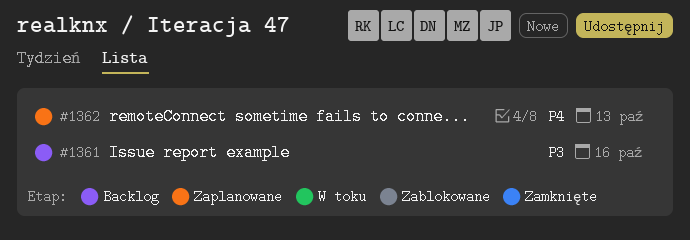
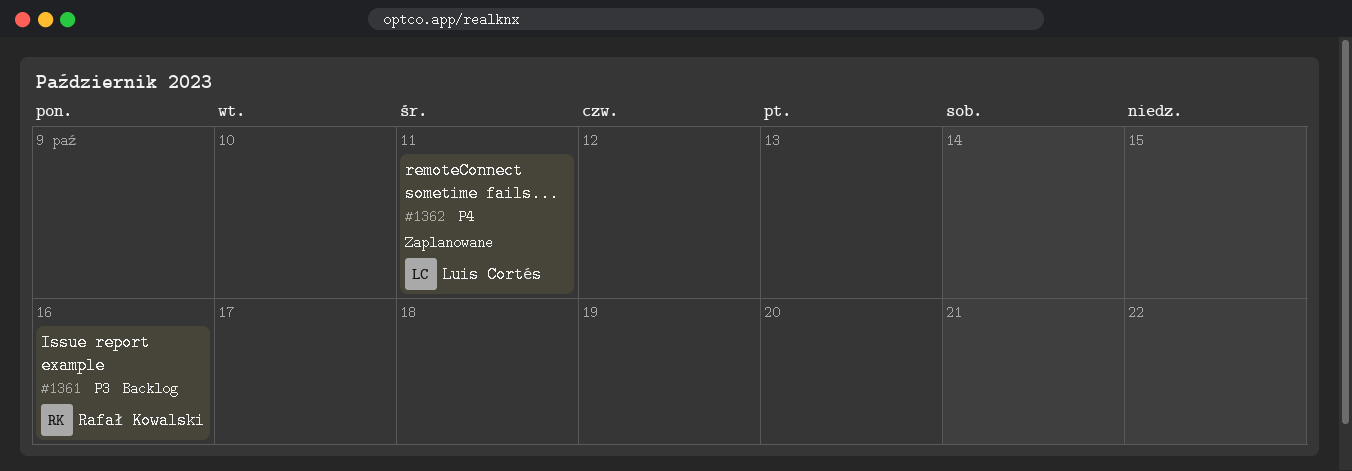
#1362, due: Oct 13 -> Oct 11

